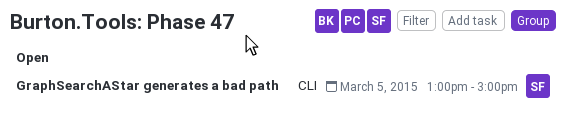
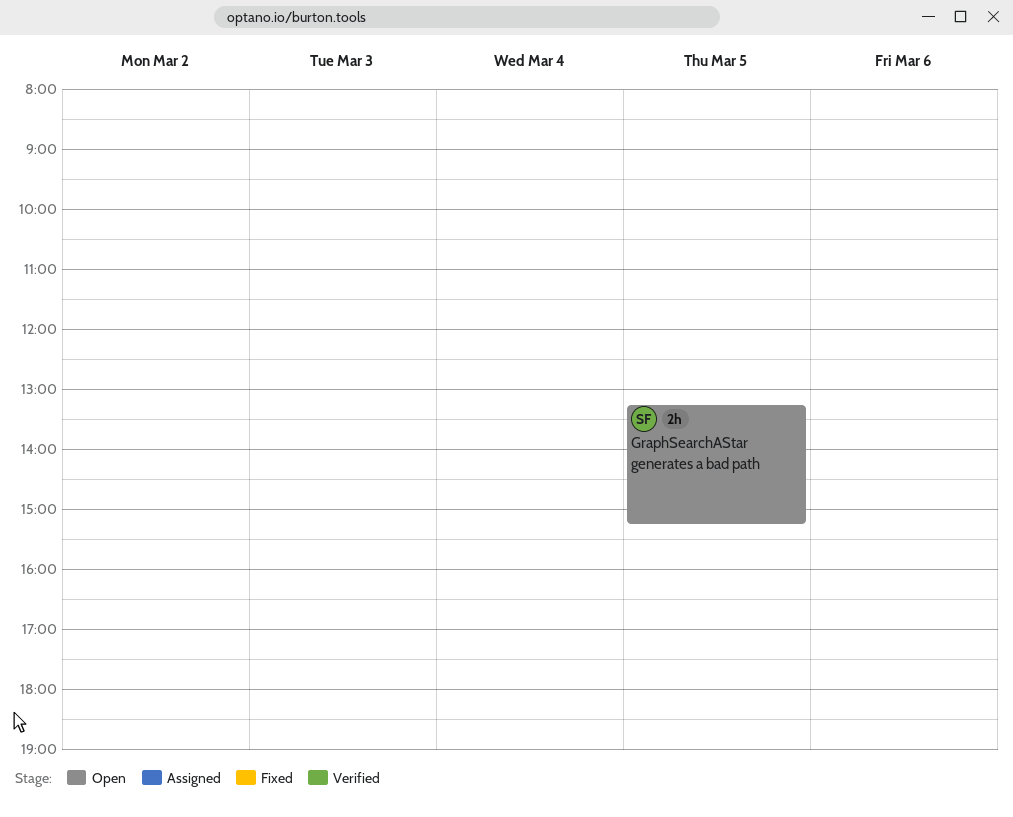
GraphSearchAStar generates a bad path, begins: 13:00 -> 13:15
GraphSearchAStar generates a bad path, ends: 15:00 -> 15:15

